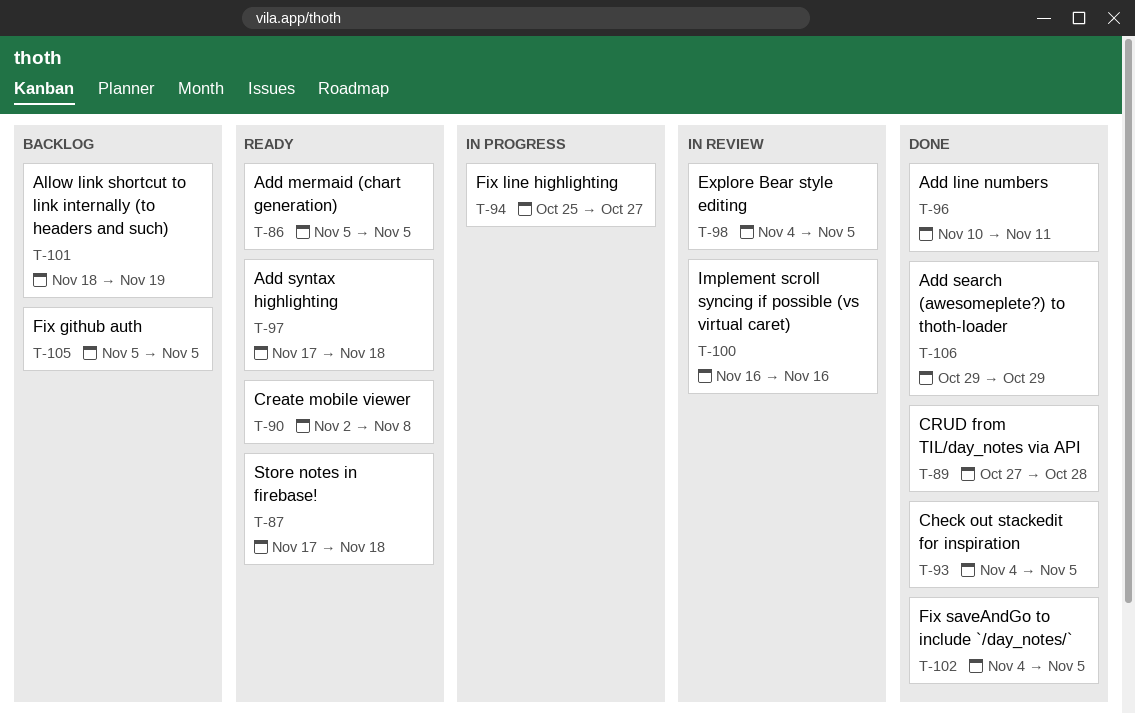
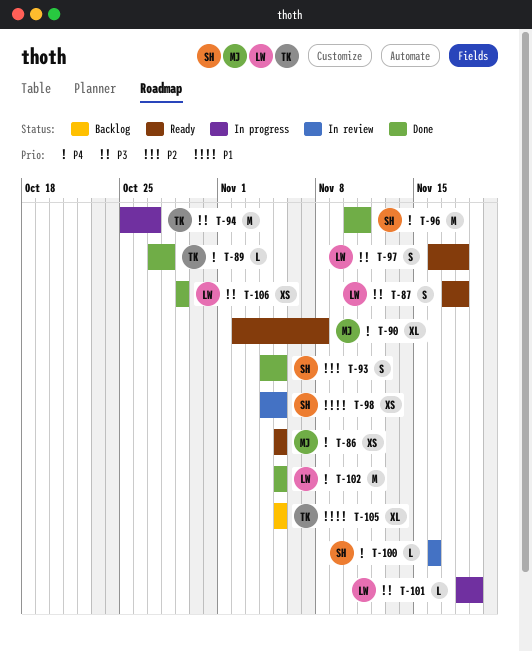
T-97, start: Nov 17 -> Nov 16
T-101, status: Backlog -> In progress
T-102, start: Nov 4 -> Nov 5

